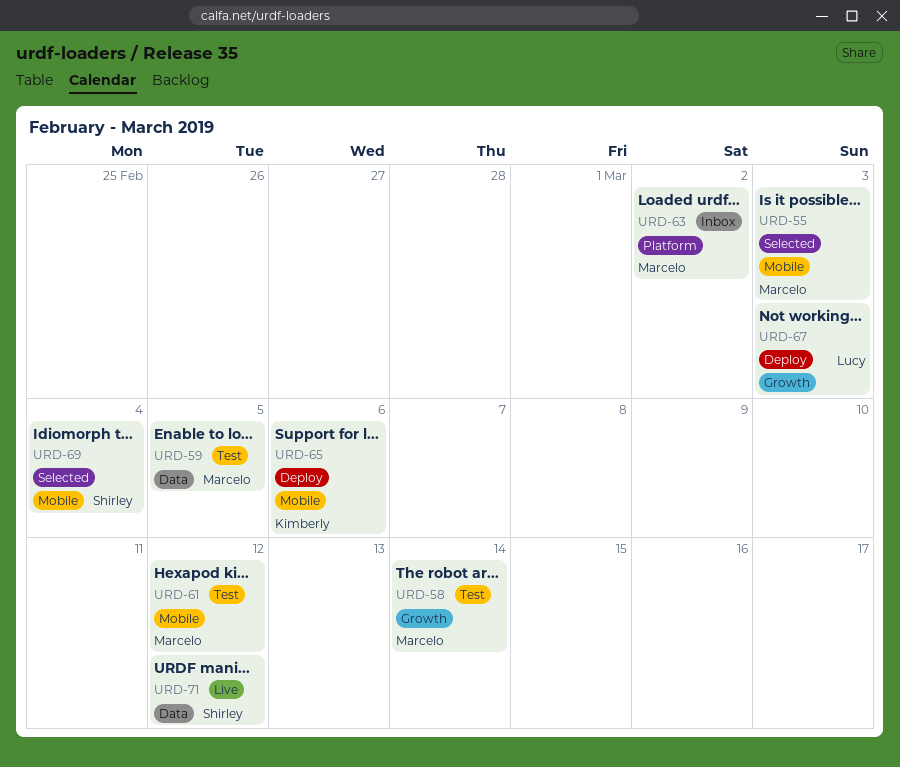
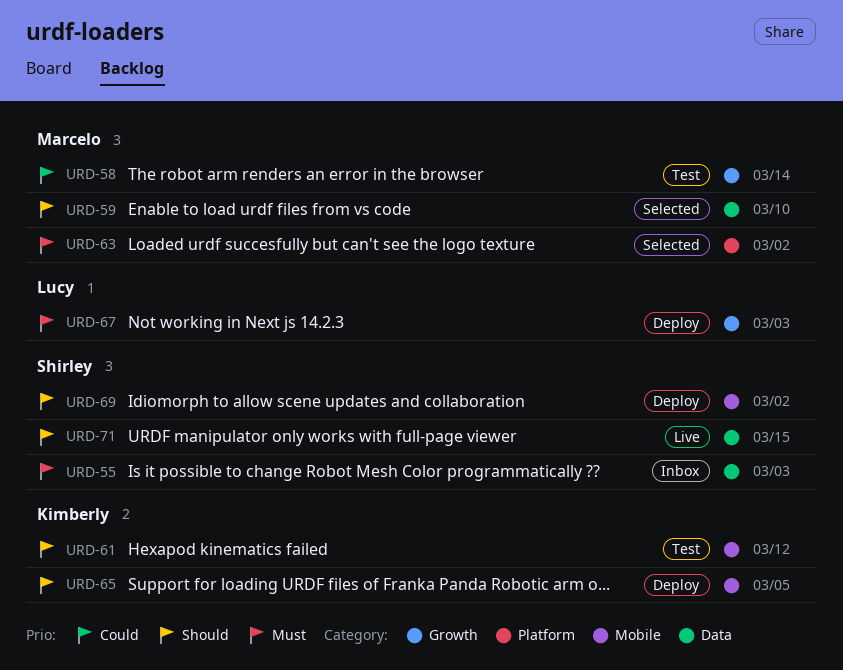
URD-55, status: Selected -> Inbox
URD-55, owner: Marcelo -> Shirley
URD-55, label: Mobile -> Data
URD-59, status: Test -> Selected
URD-59, due: Mar 5 -> Mar 10
URD-61, owner: Marcelo -> Kimberly
URD-63, status: Inbox -> Selected
URD-65, due: Mar 6 -> Mar 5
URD-69, status: Selected -> Deploy
URD-69, due: Mar 4 -> Mar 2
URD-71, due: Mar 12 -> Mar 15

